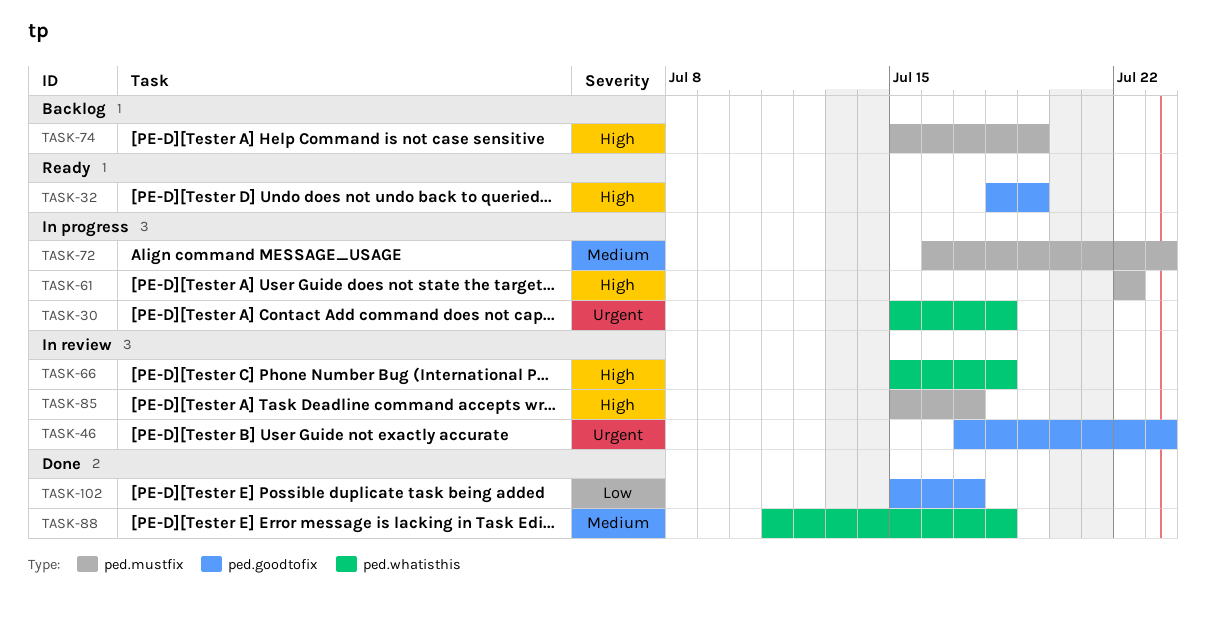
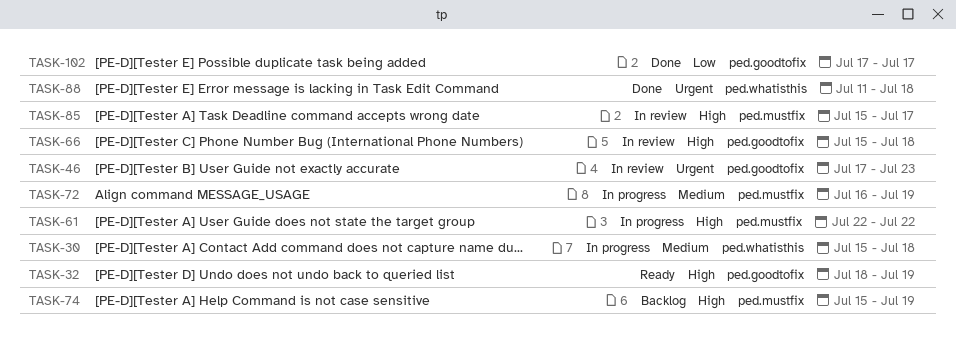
TASK-30, priority: Urgent -> Medium
TASK-66, label: ped.whatisthis -> ped.goodtofix
TASK-72, due: Jul 23 -> Jul 19
TASK-88, priority: Medium -> Urgent
TASK-102, start: Jul 15 -> Jul 17

